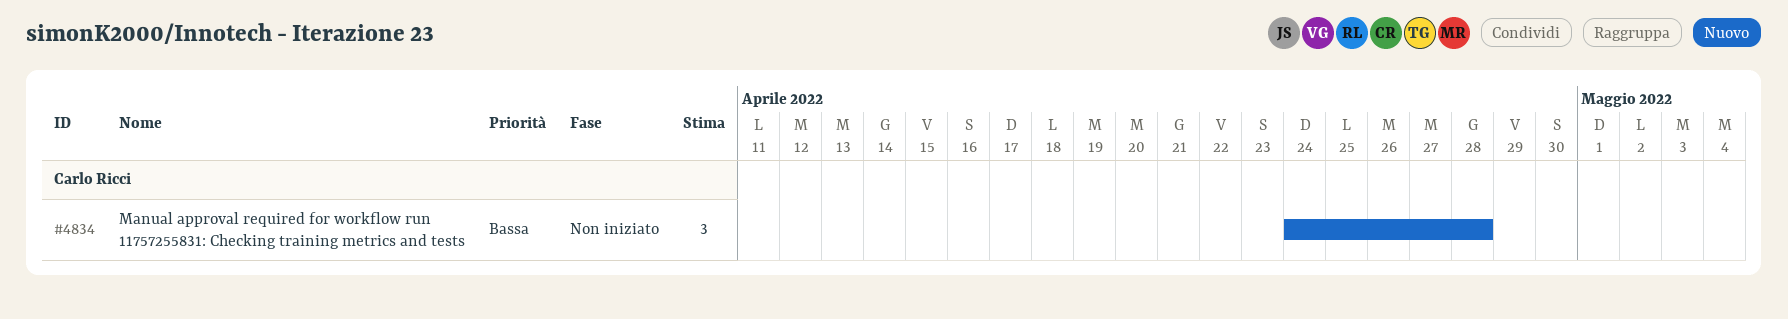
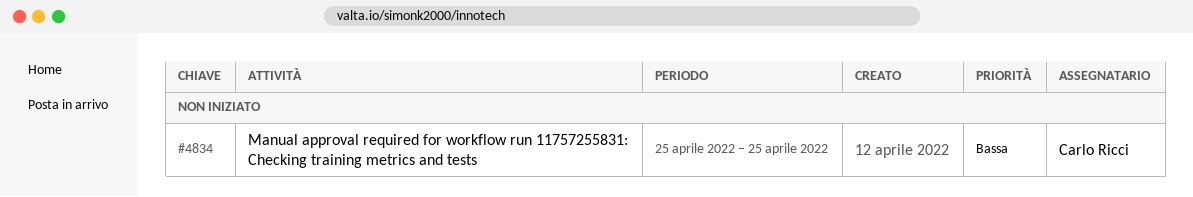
#4834, start: Apr 24 -> Apr 25
#4834, due: Apr 28 -> Apr 25

